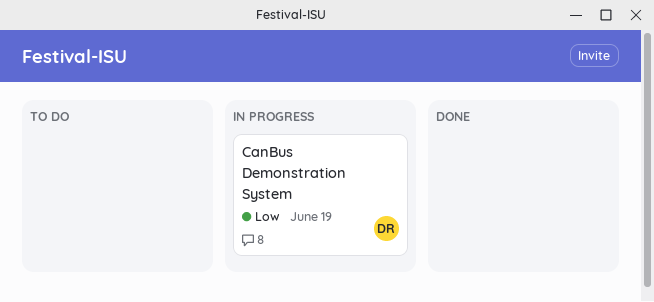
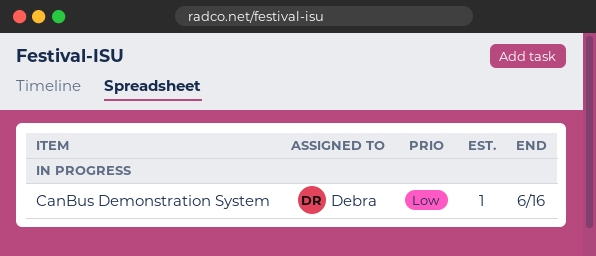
CanBus Demonstration System, due: Jun 19 -> Jun 16

